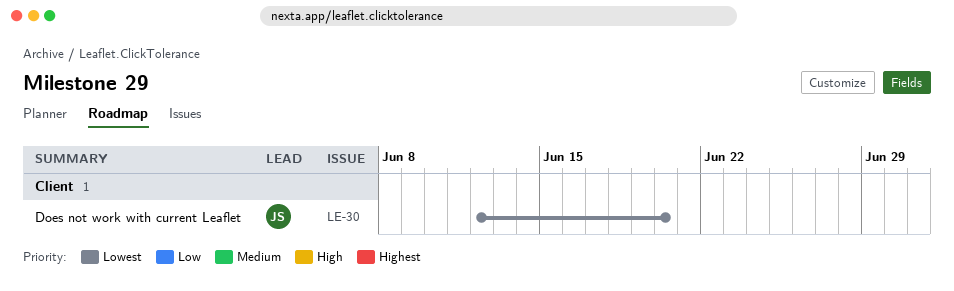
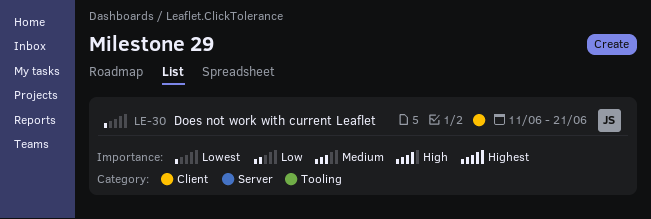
LE-30, start: Jun 12 -> Jun 11
LE-30, due: Jun 20 -> Jun 21

